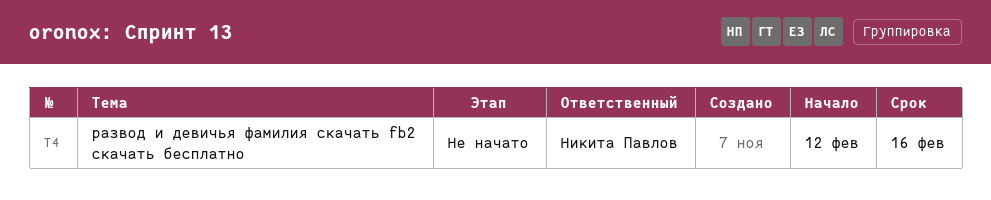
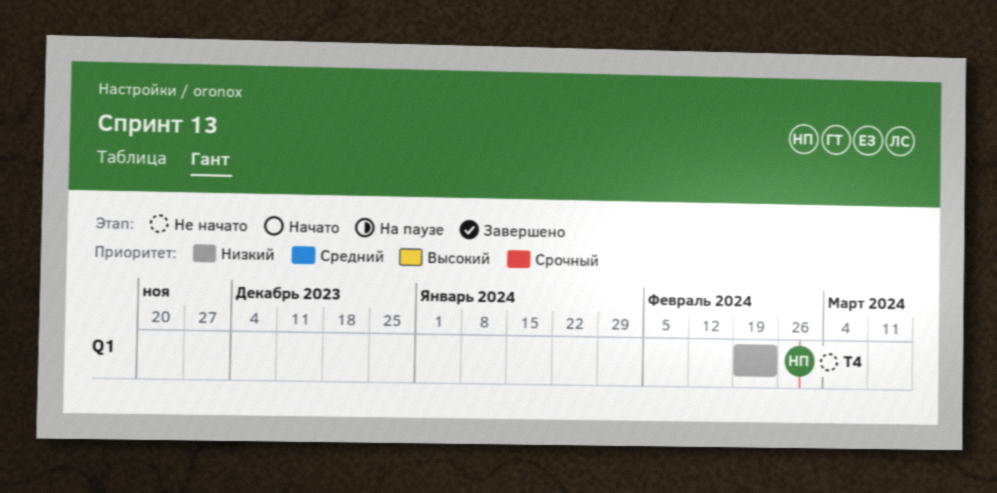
T4, start: Feb 12 -> Feb 19
T4, due: Feb 16 -> Feb 23

